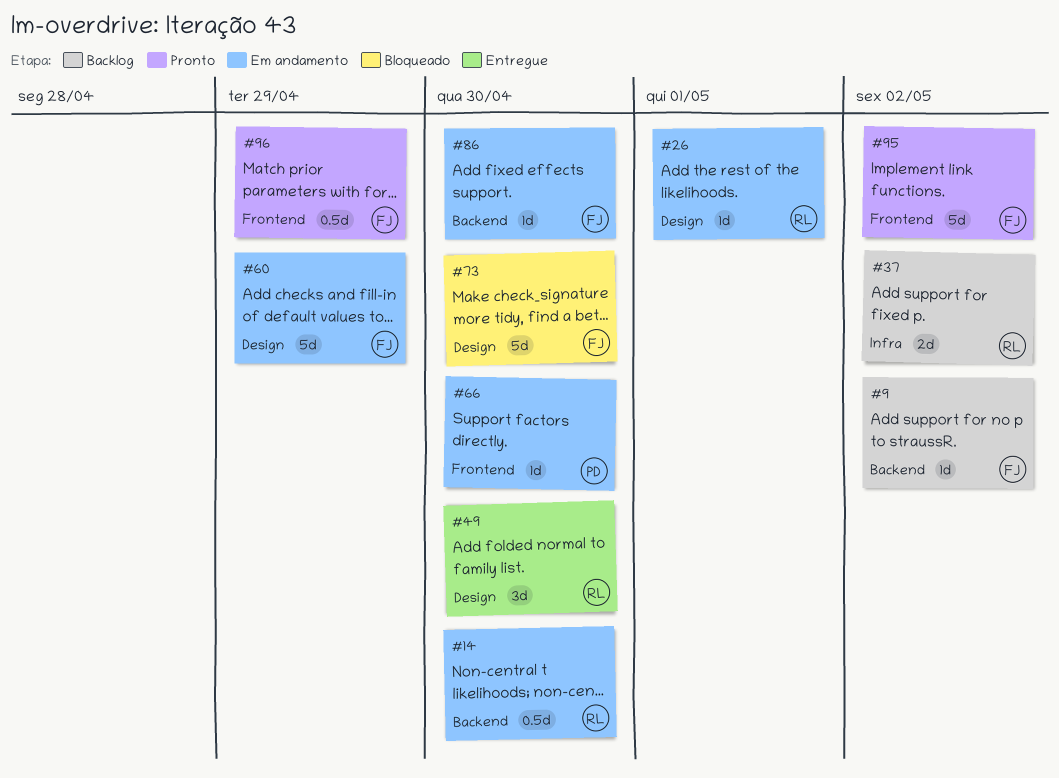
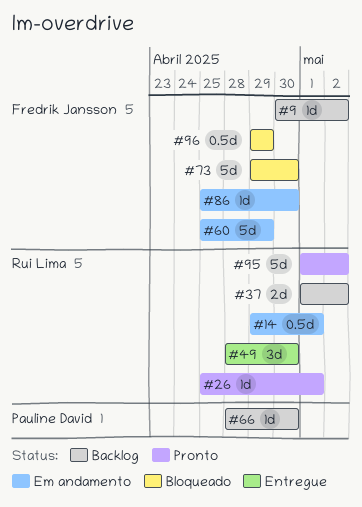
#14, due: Apr 30 -> May 1
#26, status: Em andamento -> Pronto
#66, status: Em andamento -> Backlog
#95, owner: Fredrik Jansson -> Rui Lima
#96, status: Pronto -> Bloqueado

